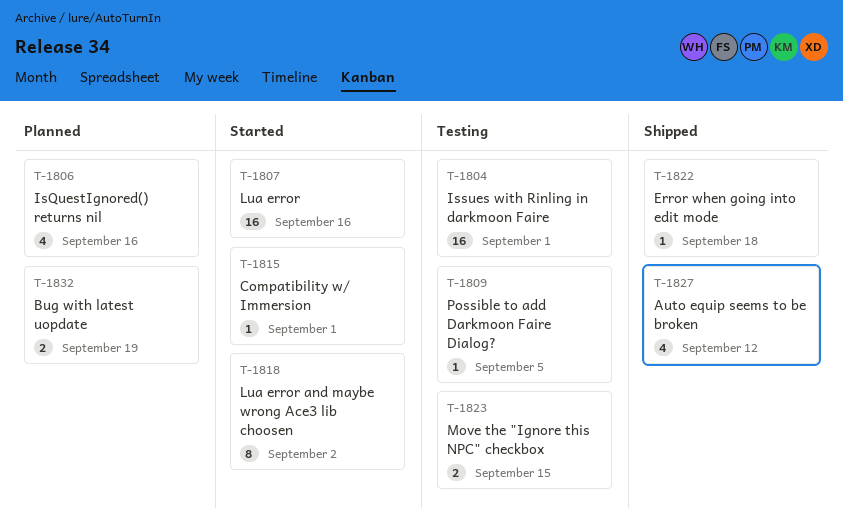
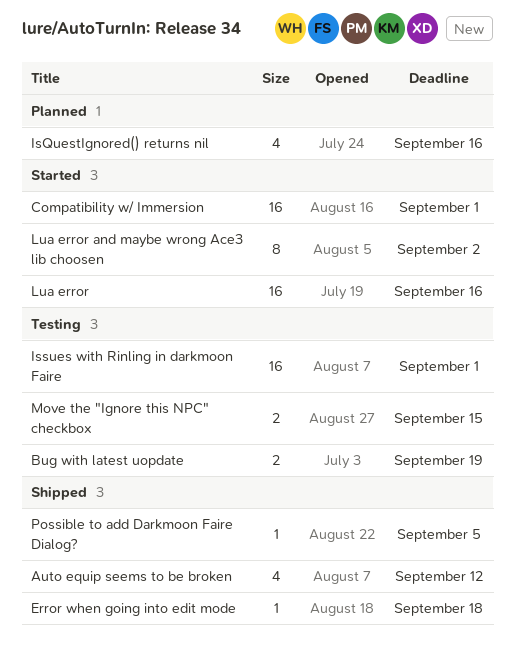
Bug with latest uopdate, status: Planned -> Testing
Compatibility w/ Immersion, estimate: 1 -> 16
Possible to add Darkmoon Faire Dialog?, status: Testing -> Shipped

